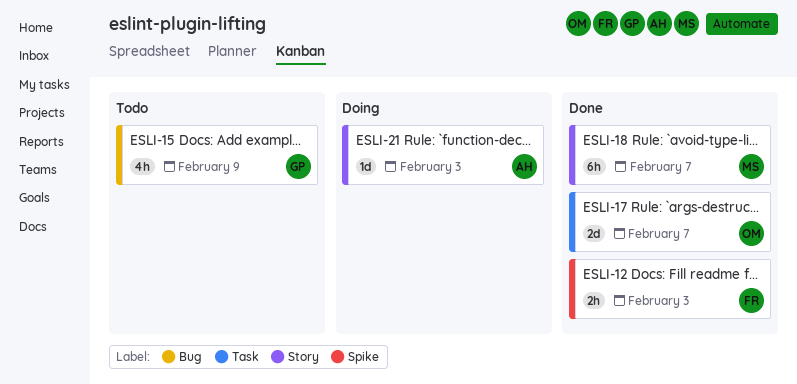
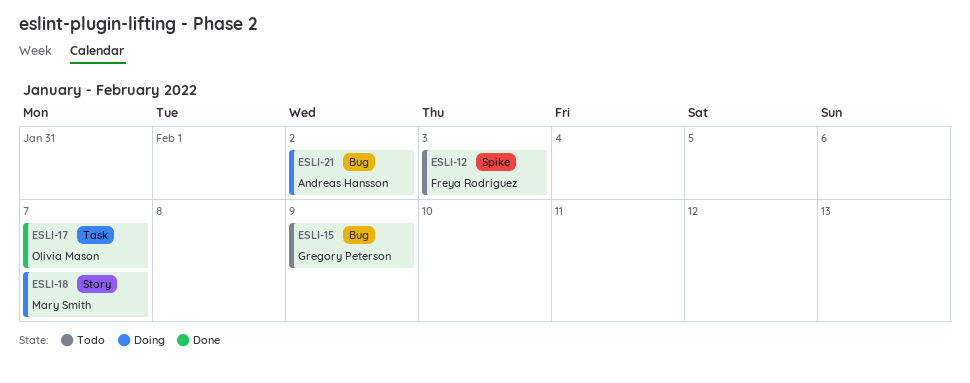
ESLI-12, status: Done -> Todo
ESLI-18, status: Done -> Doing
ESLI-21, label: Story -> Bug
ESLI-21, due: Feb 3 -> Feb 2

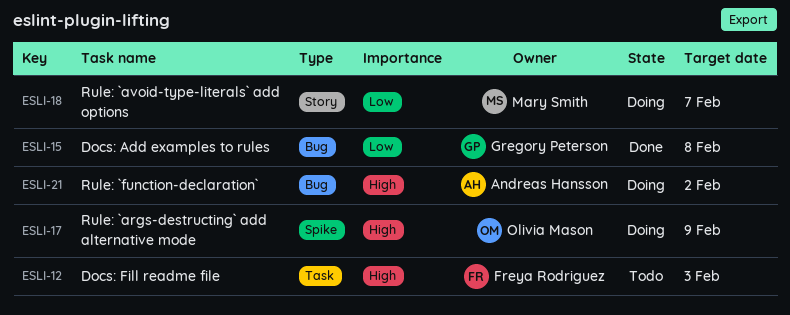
ESLI-12, label: Spike -> Task
ESLI-15, status: Todo -> Done
ESLI-15, due: Feb 9 -> Feb 8
ESLI-17, status: Done -> Doing
ESLI-17, label: Task -> Spike
ESLI-17, due: Feb 7 -> Feb 9

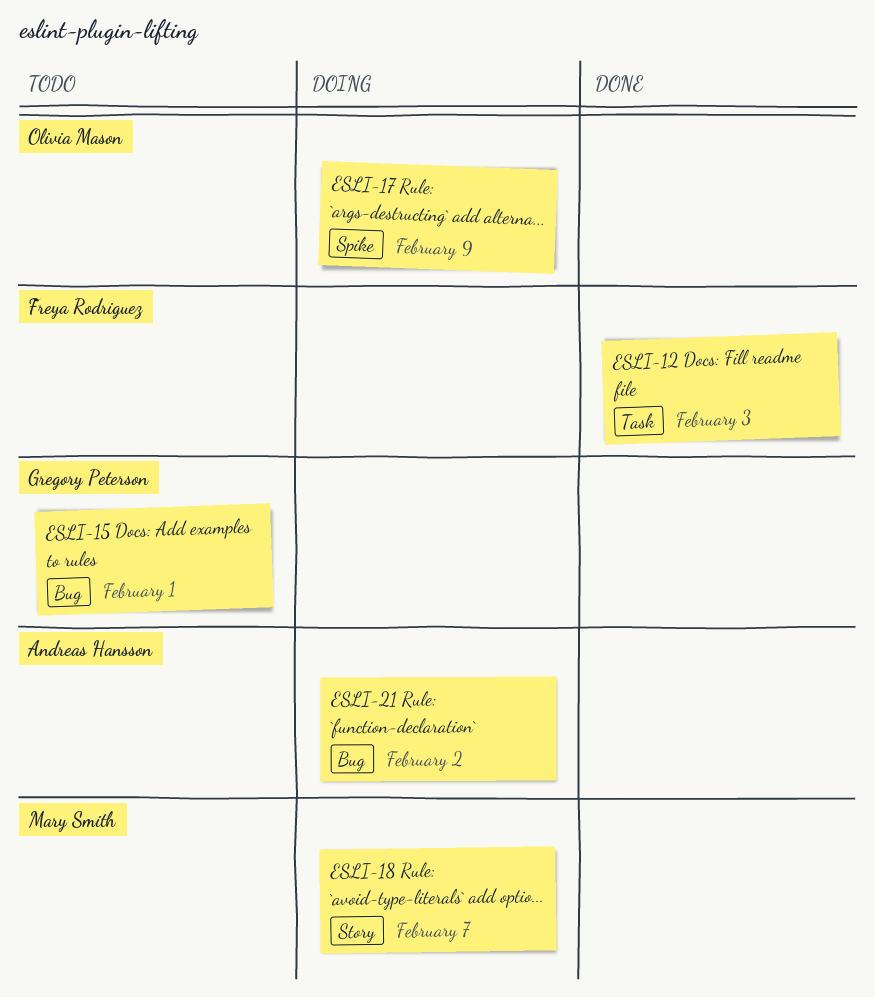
ESLI-12, status: Todo -> Done
ESLI-15, status: Done -> Todo
ESLI-15, due: Feb 8 -> Feb 1

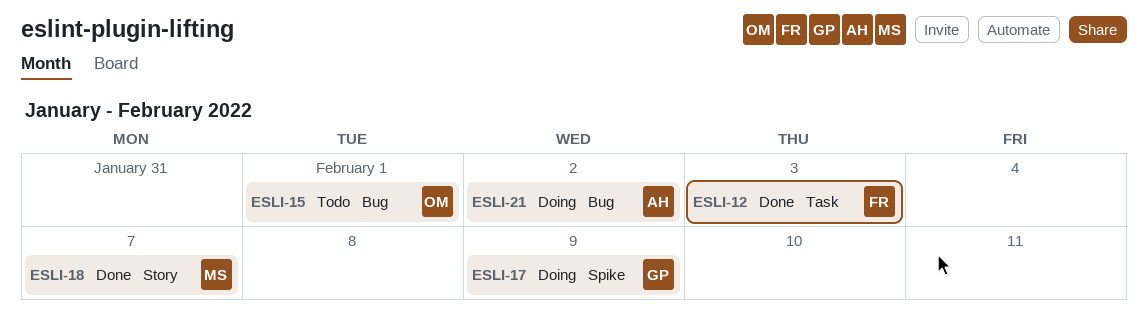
ESLI-15, owner: Gregory Peterson -> Olivia Mason
ESLI-17, owner: Olivia Mason -> Gregory Peterson
ESLI-18, status: Doing -> Done

